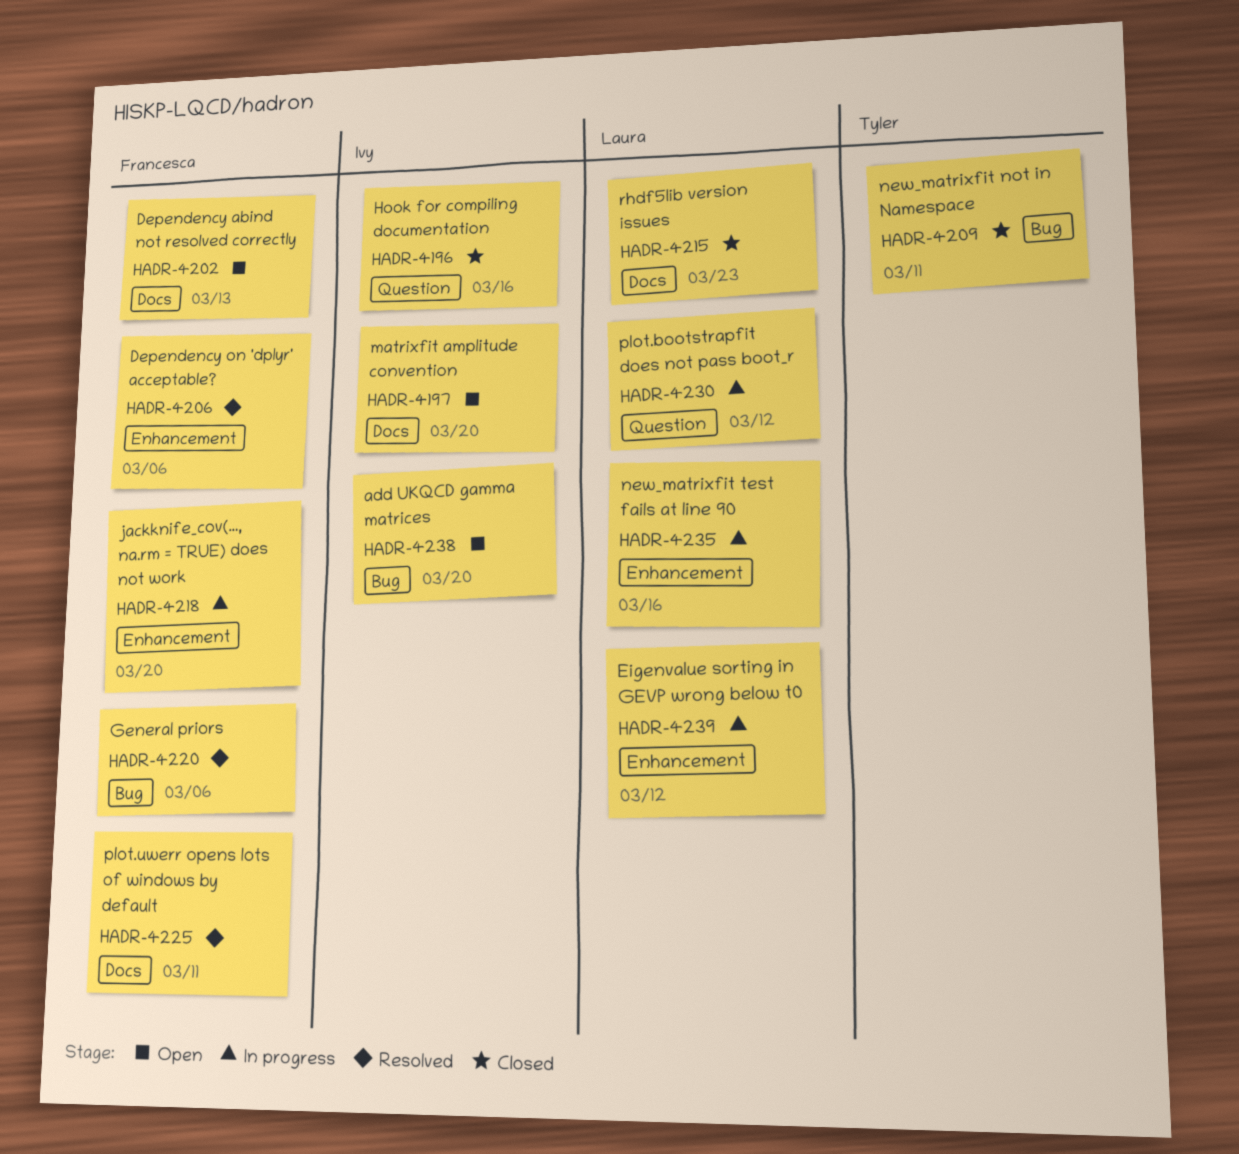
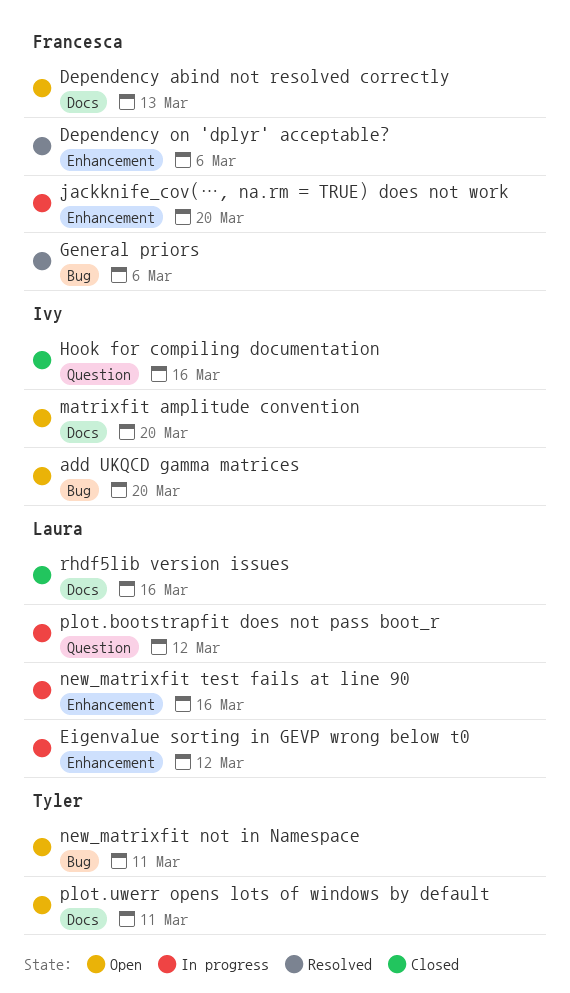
new_matrixfit not in Namespace, status: Closed -> Open
plot.uwerr opens lots of windows by default, status: Resolved -> Open
plot.uwerr opens lots of windows by default, owner: Francesca -> Tyler
rhdf5lib version issues, due: Mar 23 -> Mar 16

